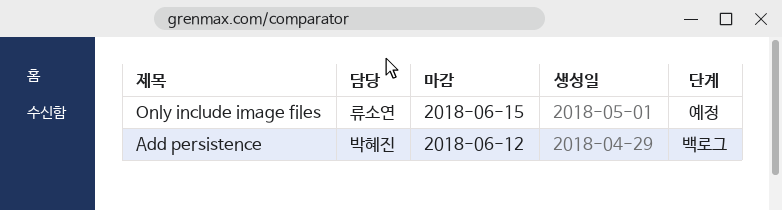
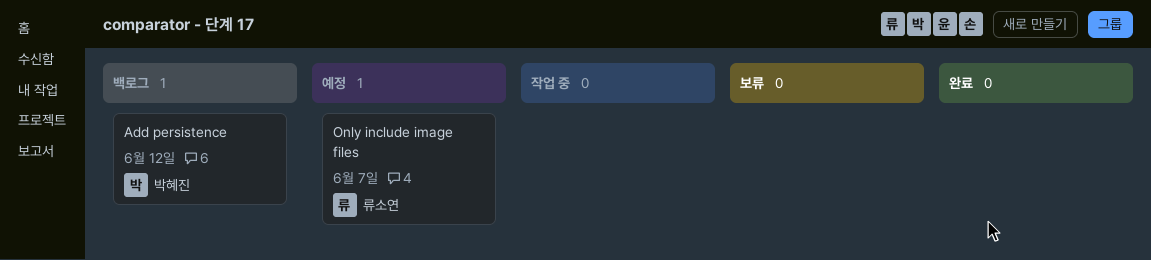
Only include image files, due: Jun 15 -> Jun 7

